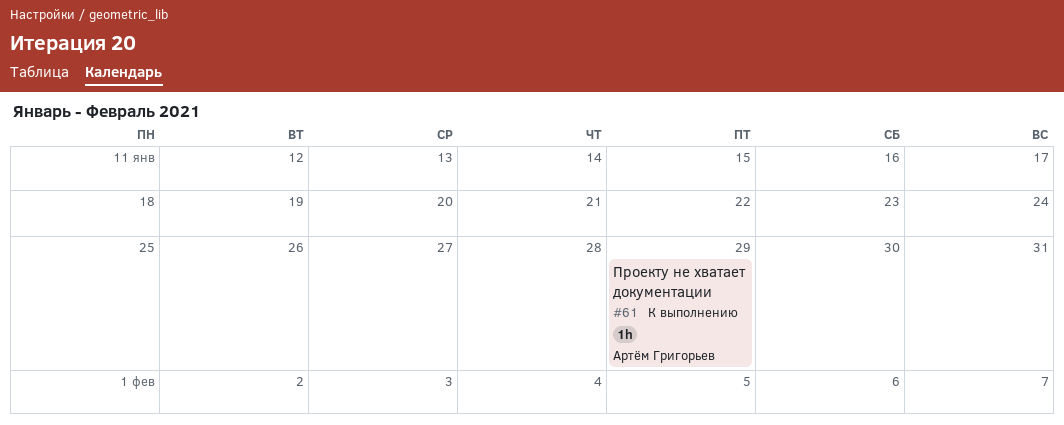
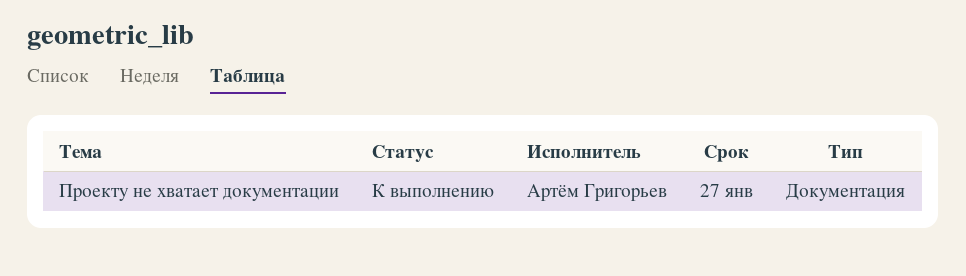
Проекту не хватает документации, due: Jan 29 -> Jan 27

